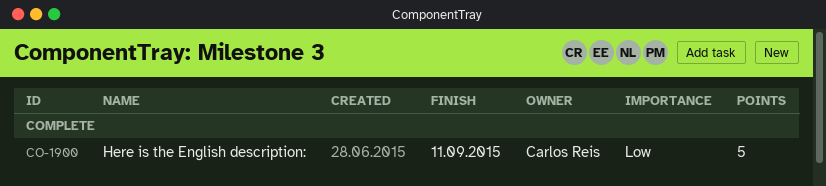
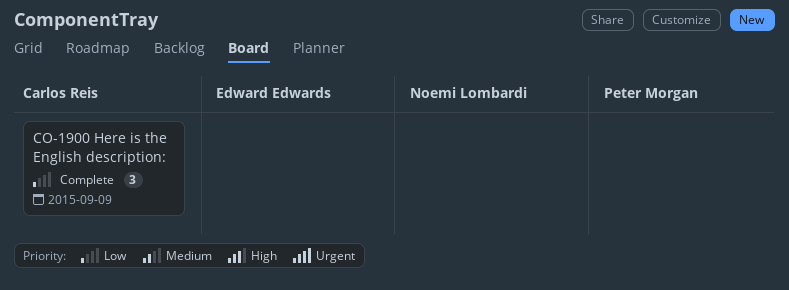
CO-1900, estimate: 5 -> 3
CO-1900, due: Sep 11 -> Sep 9

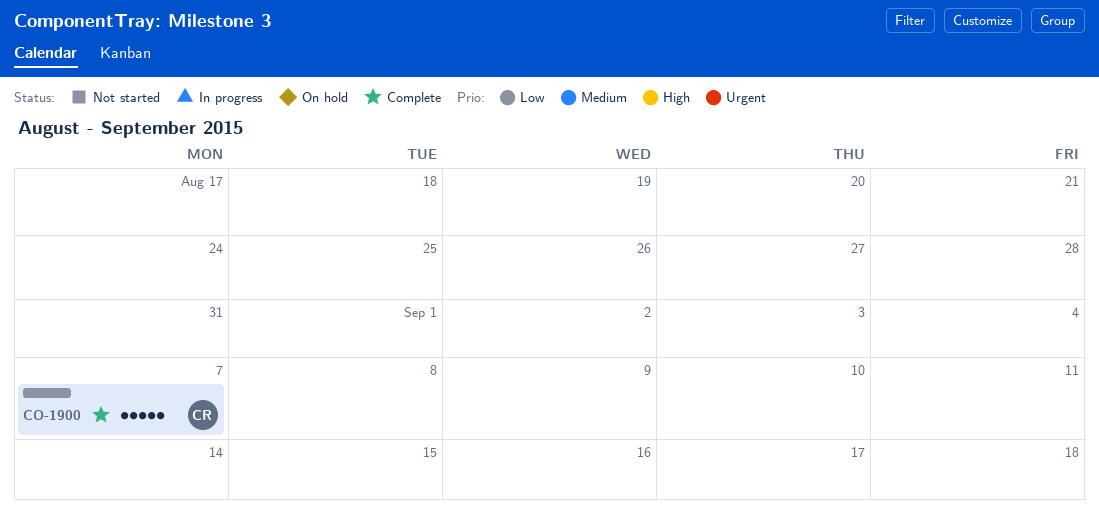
CO-1900, estimate: 3 -> 5
CO-1900, due: Sep 9 -> Sep 7

